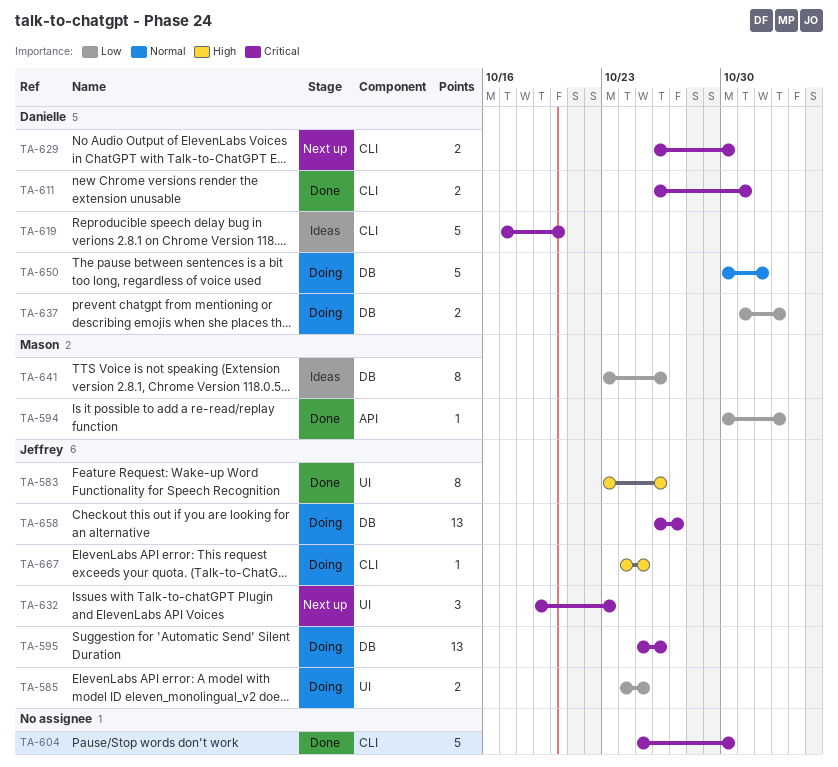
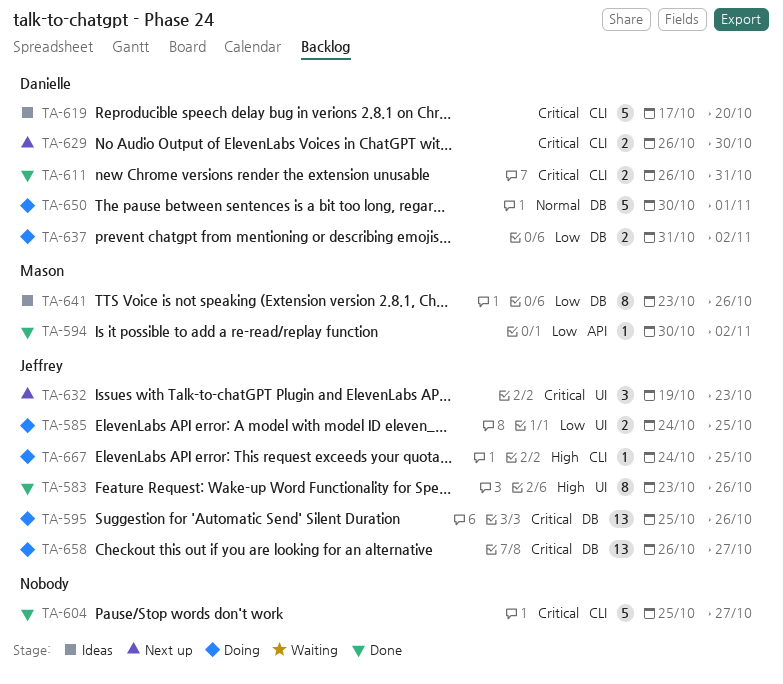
TA-604, due: Oct 30 -> Oct 27

